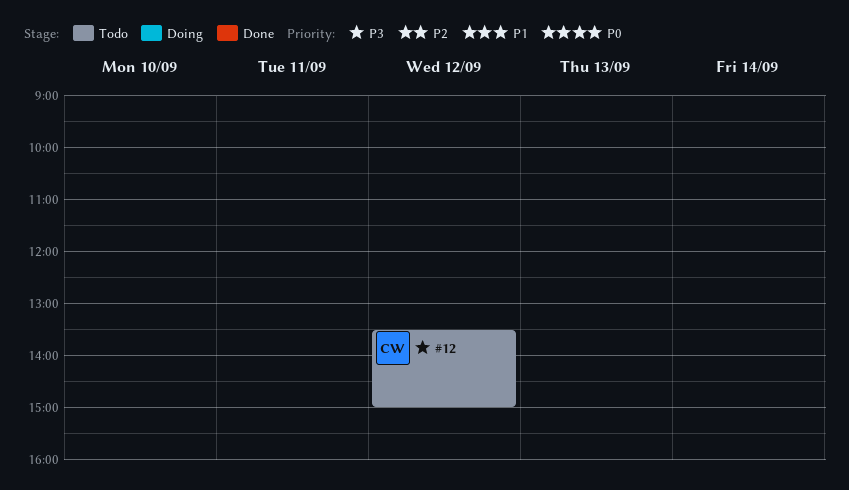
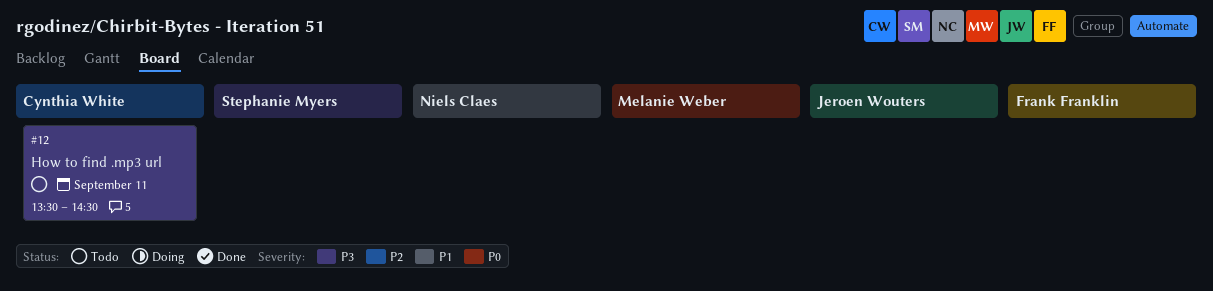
#12, day: Sep 12 -> Sep 11
#12, ends: 15:00 -> 14:30

